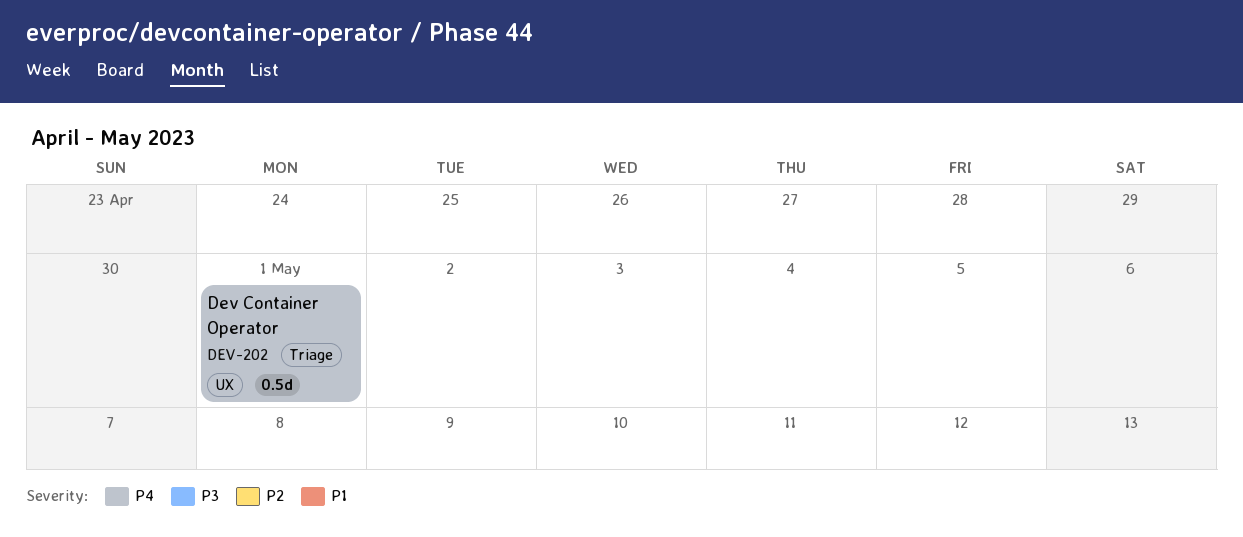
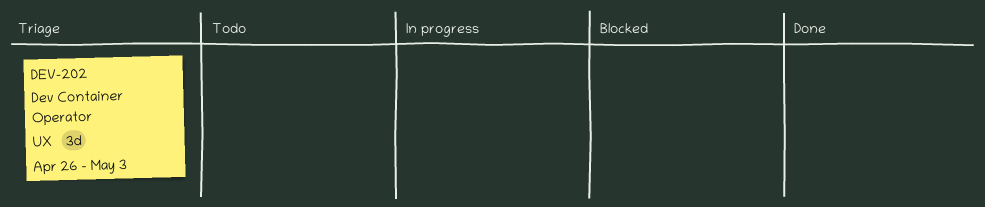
DEV-202, estimate: 0.5d -> 3d
DEV-202, due: May 1 -> May 3

